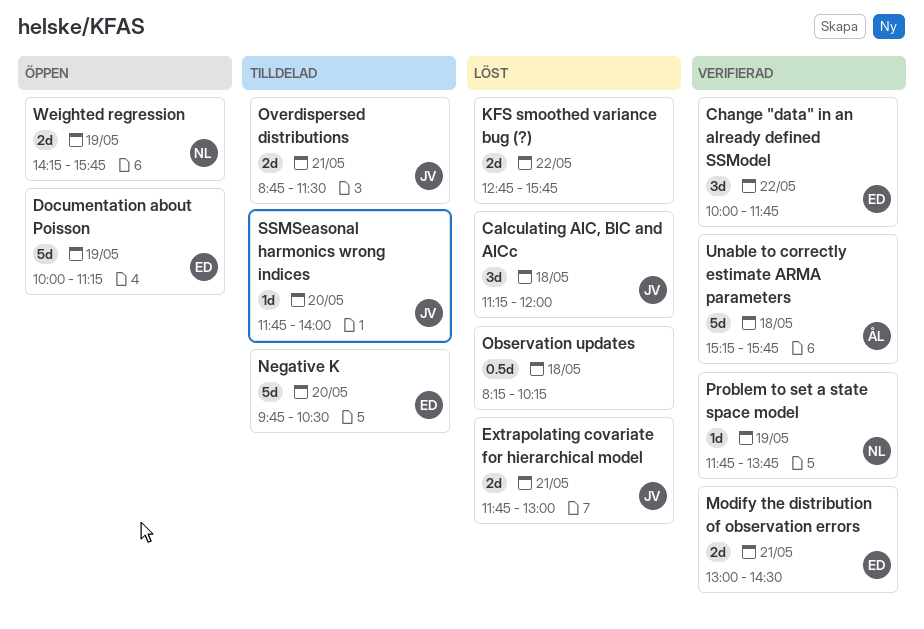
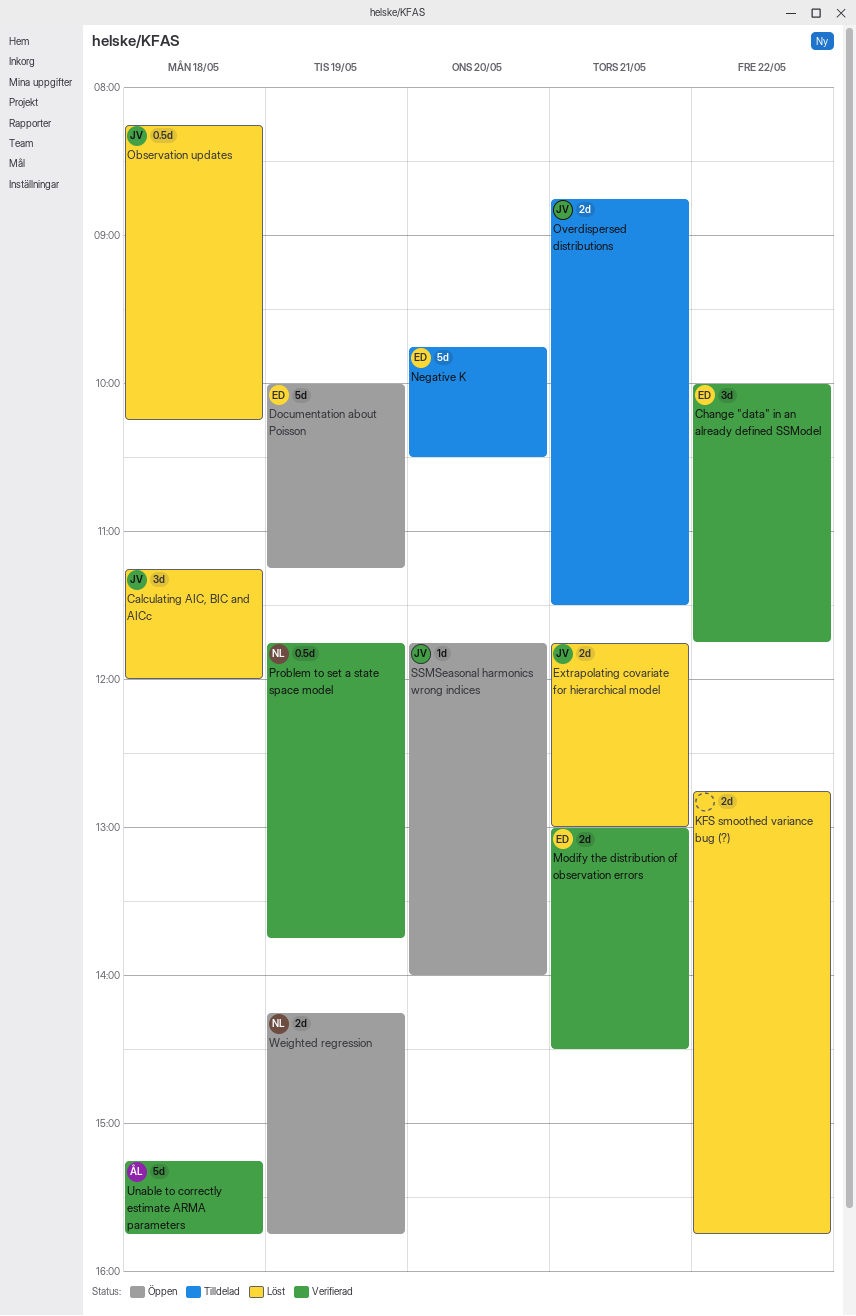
Observation updates, owner: none -> JV
Problem to set a state space model, estimate: 1d -> 0.5d
SSMSeasonal harmonics wrong indices, status: Tilldelad -> Öppen

